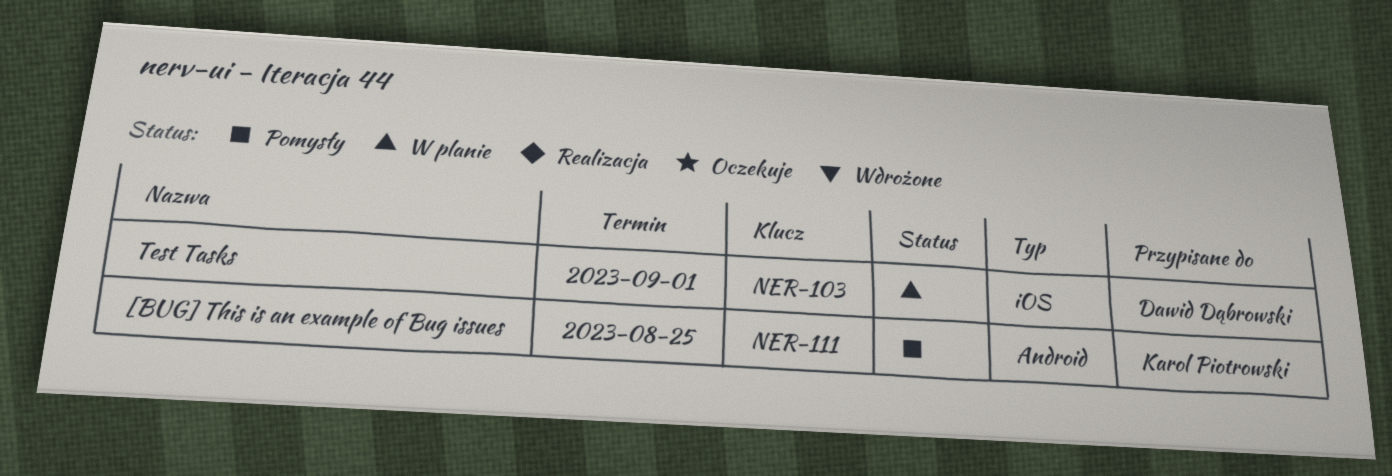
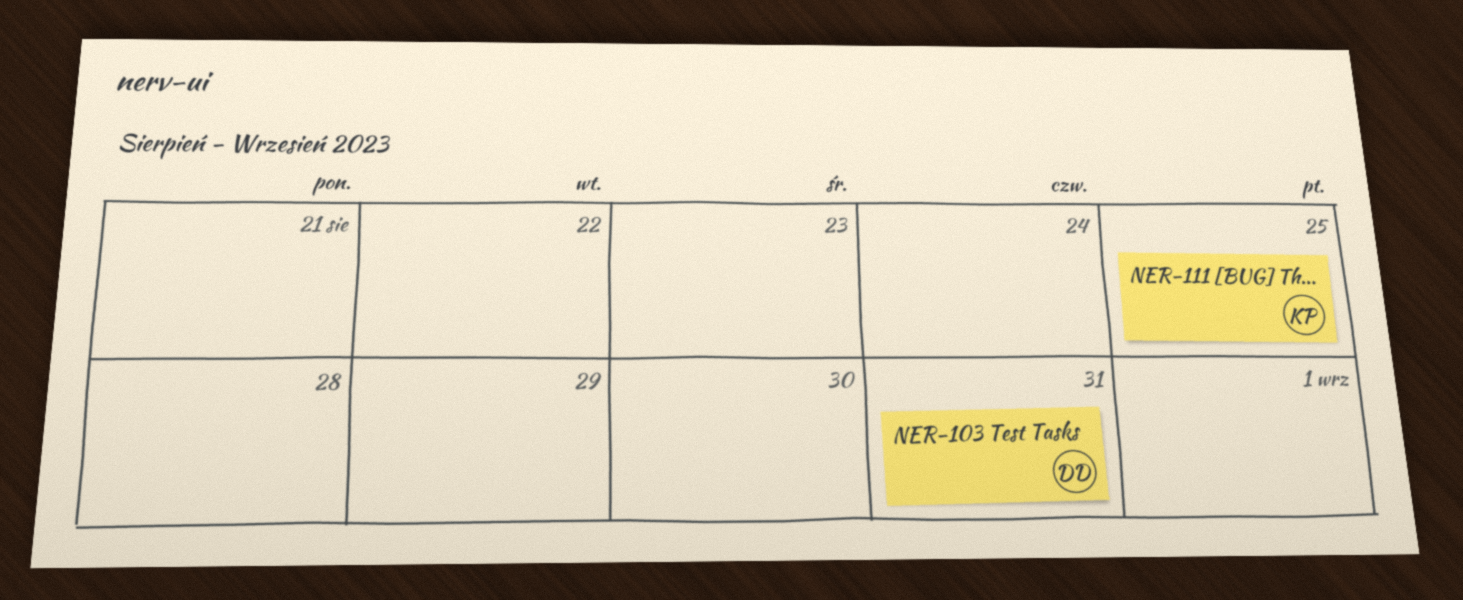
NER-103, due: Sep 1 -> Aug 31

